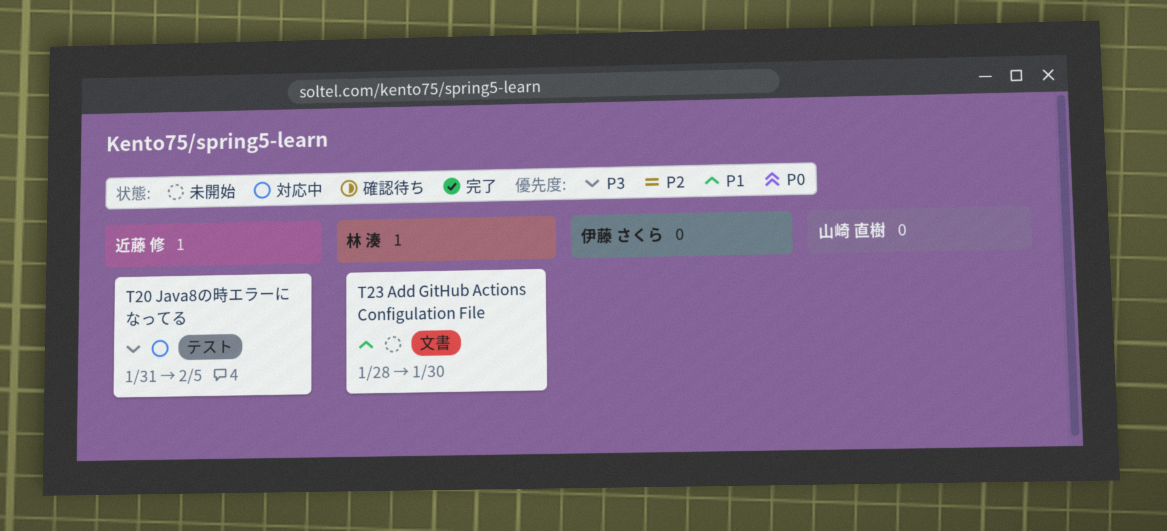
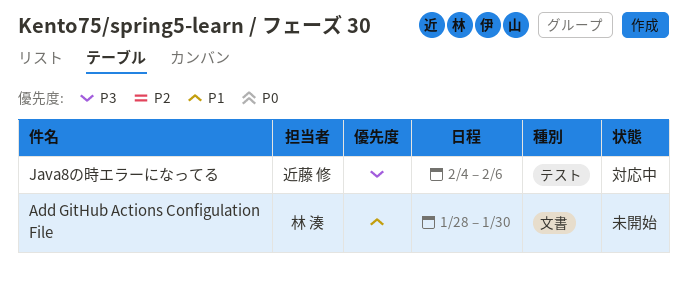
Java8の時エラーになってる, start: Jan 31 -> Feb 4
Java8の時エラーになってる, due: Feb 5 -> Feb 6

